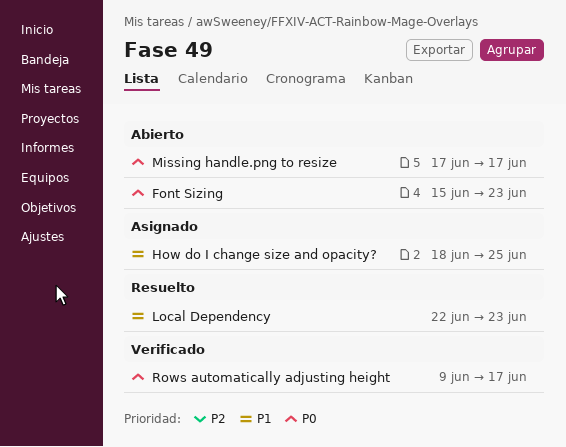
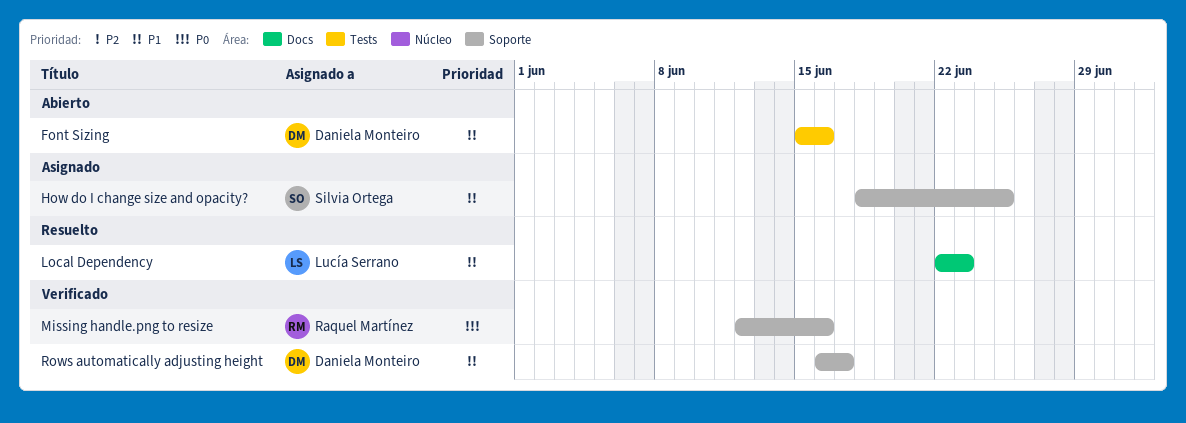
Font Sizing, priority: P0 -> P1
Font Sizing, due: Jun 23 -> Jun 16
Missing handle.png to resize, status: Abierto -> Verificado
Missing handle.png to resize, start: Jun 17 -> Jun 12
Missing handle.png to resize, due: Jun 17 -> Jun 16
Rows automatically adjusting height, priority: P0 -> P1
Rows automatically adjusting height, start: Jun 9 -> Jun 16

